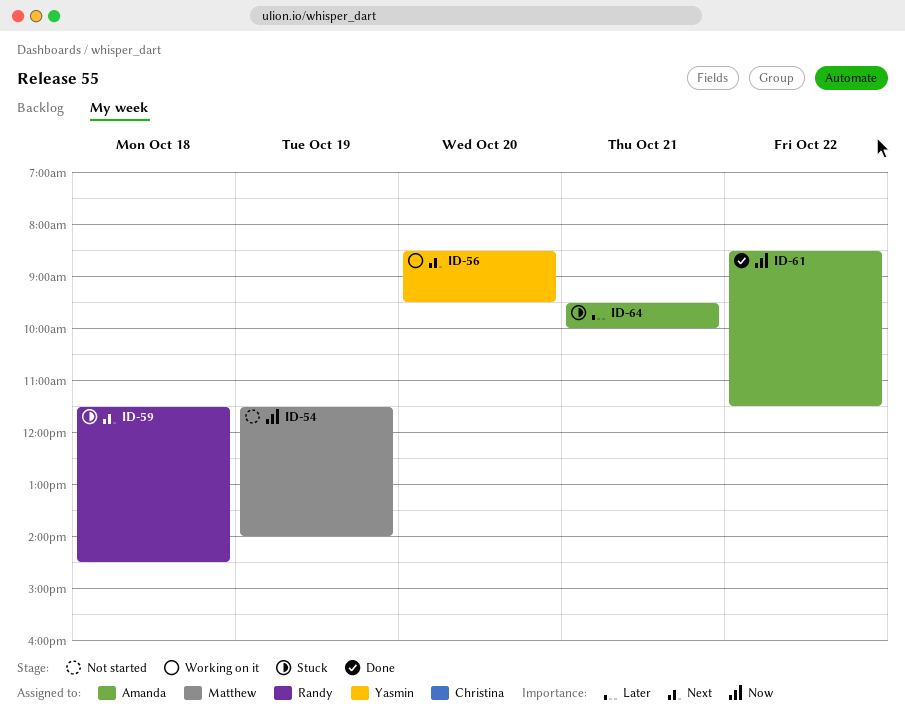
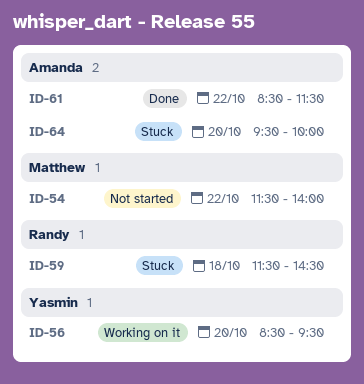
ID-54, day: Oct 19 -> Oct 22
ID-64, day: Oct 21 -> Oct 20

